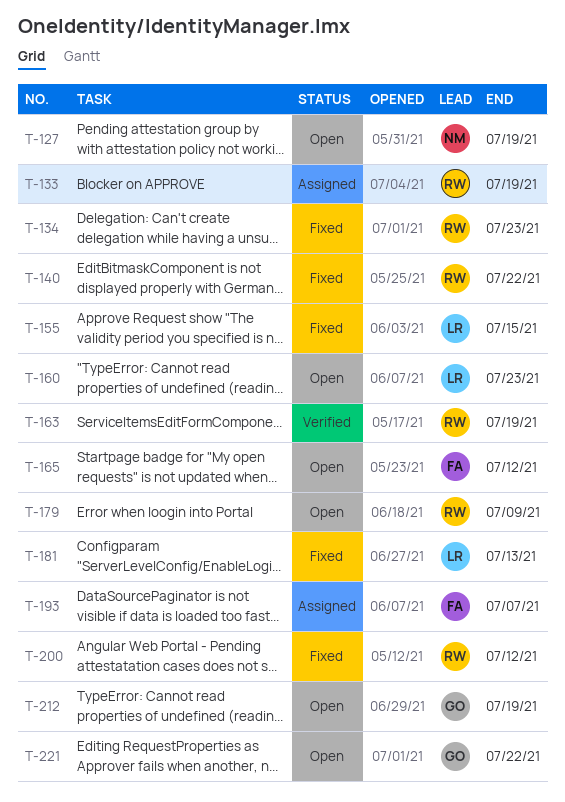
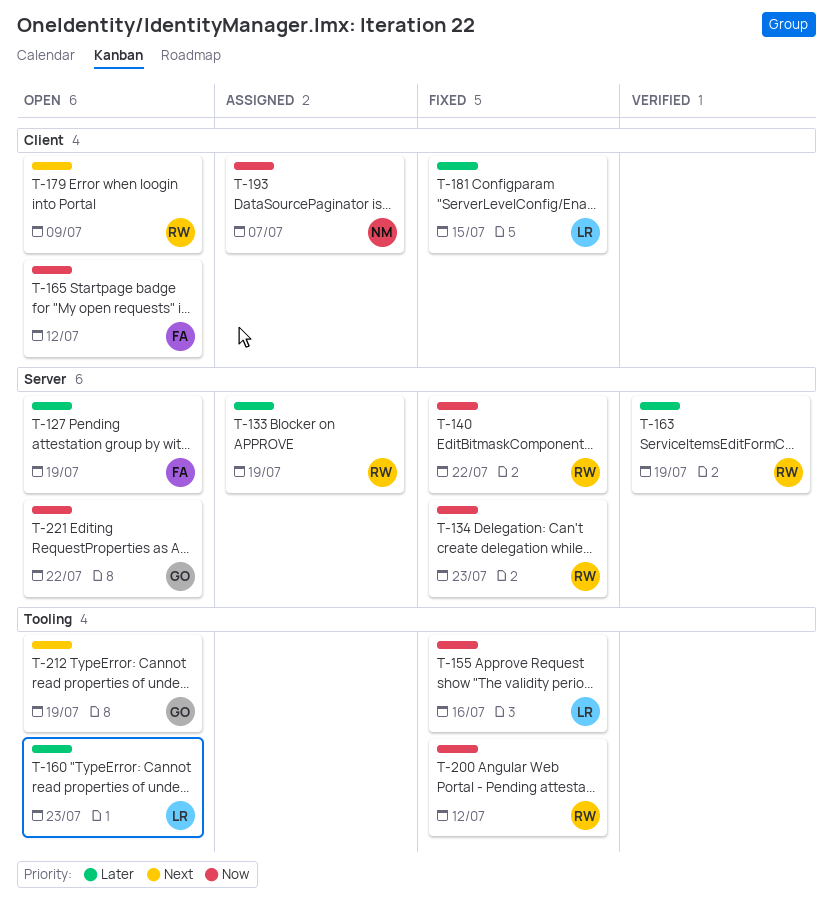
T-127, owner: NM -> FA
T-155, due: Jul 15 -> Jul 16
T-181, due: Jul 13 -> Jul 15
T-193, owner: FA -> NM

